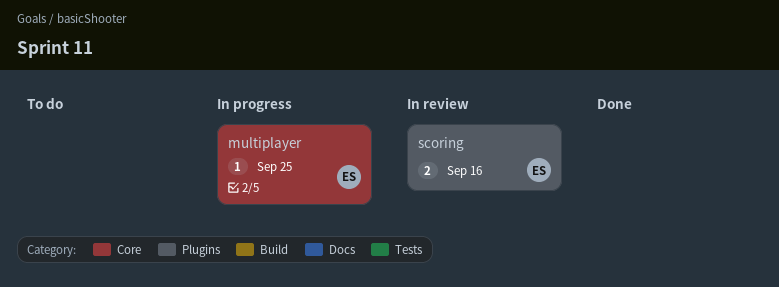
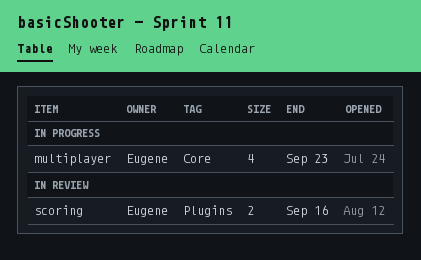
multiplayer, estimate: 1 -> 4
multiplayer, due: Sep 25 -> Sep 23

